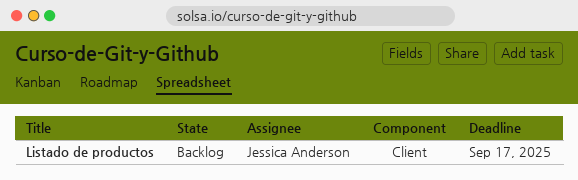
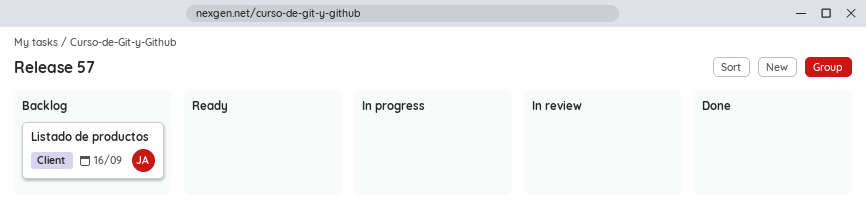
Listado de productos, due: Sep 17 -> Sep 16

